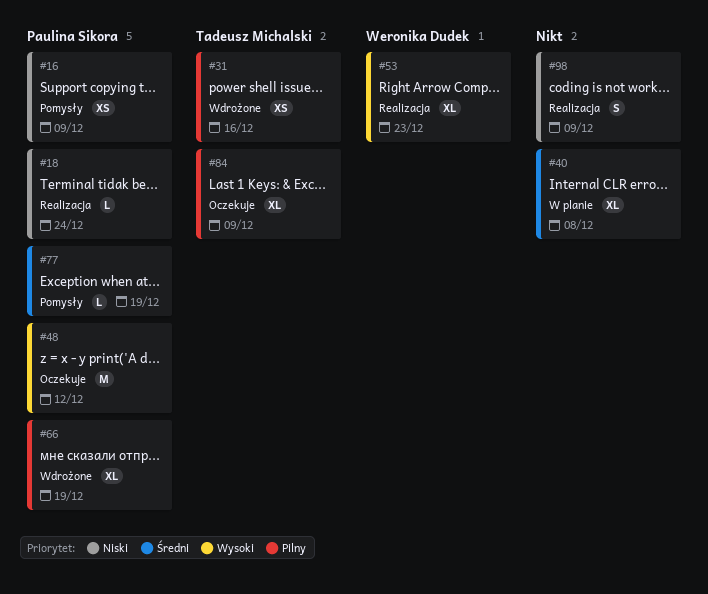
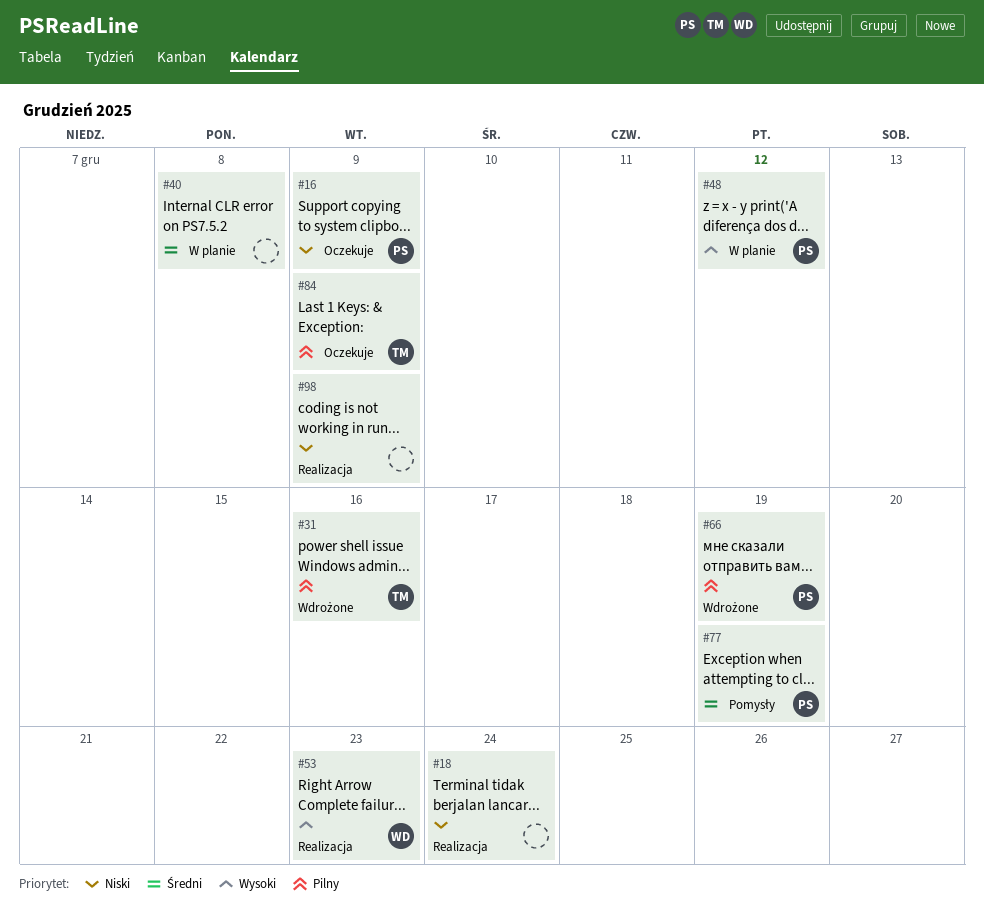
#16, status: Pomysły -> Oczekuje
#18, owner: Paulina Sikora -> none
#48, status: Oczekuje -> W planie

